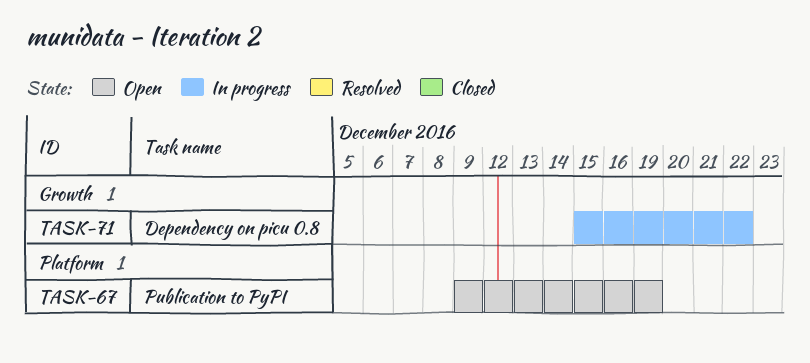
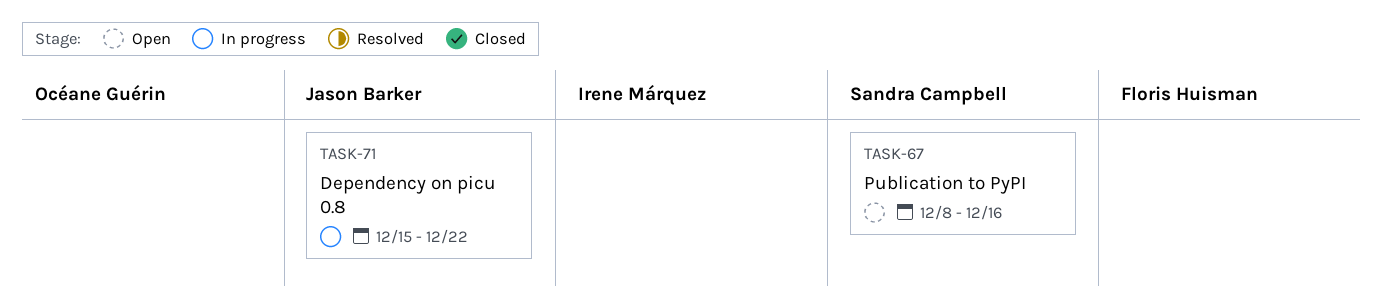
TASK-67, start: Dec 9 -> Dec 8
TASK-67, due: Dec 19 -> Dec 16

